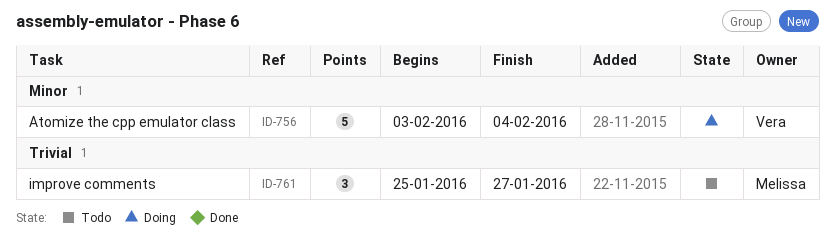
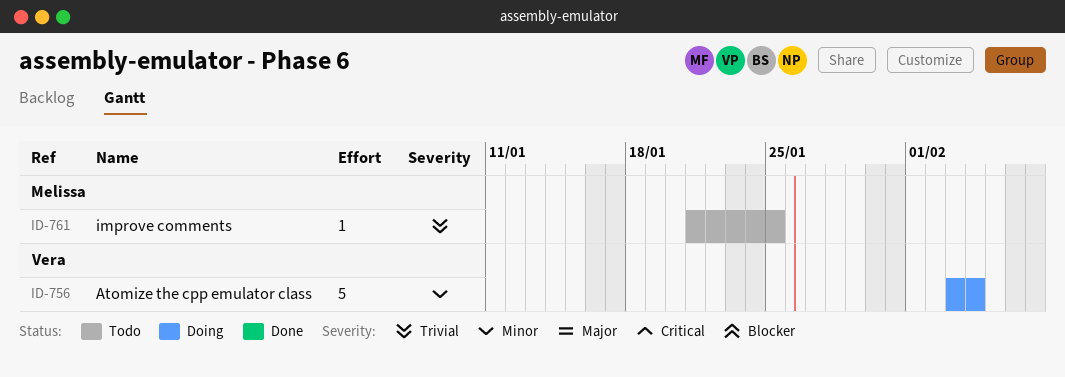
ID-761, estimate: 3 -> 1
ID-761, start: Jan 25 -> Jan 21
ID-761, due: Jan 27 -> Jan 25

